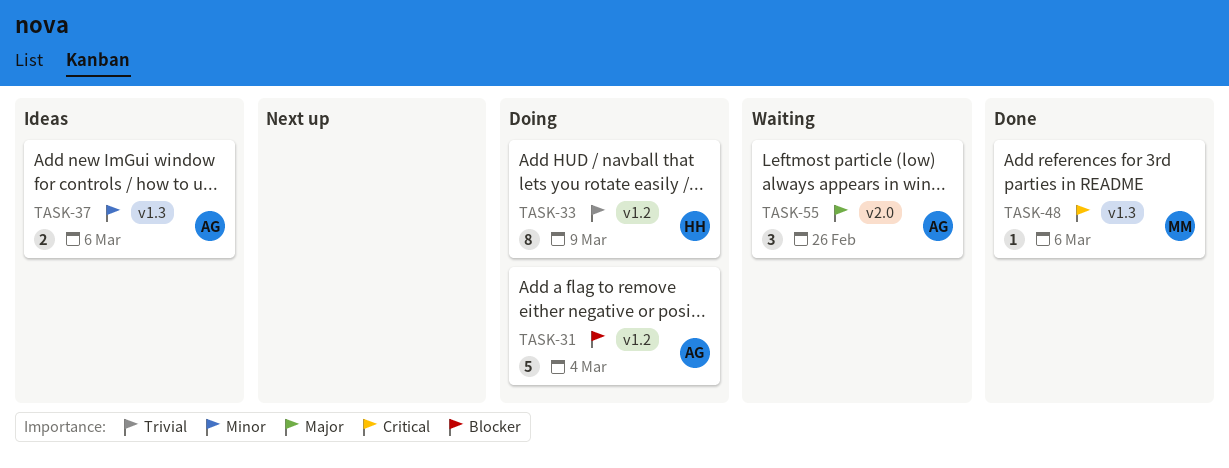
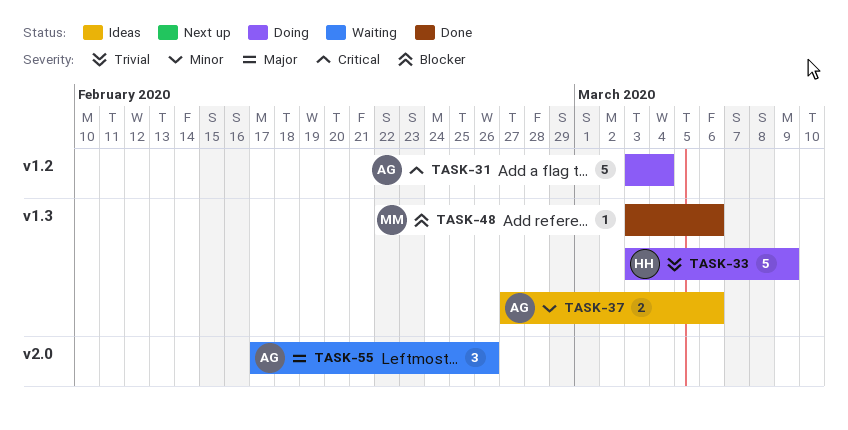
TASK-31, priority: Blocker -> Critical
TASK-33, label: v1.2 -> v1.3
TASK-33, estimate: 8 -> 5
TASK-48, priority: Critical -> Blocker

